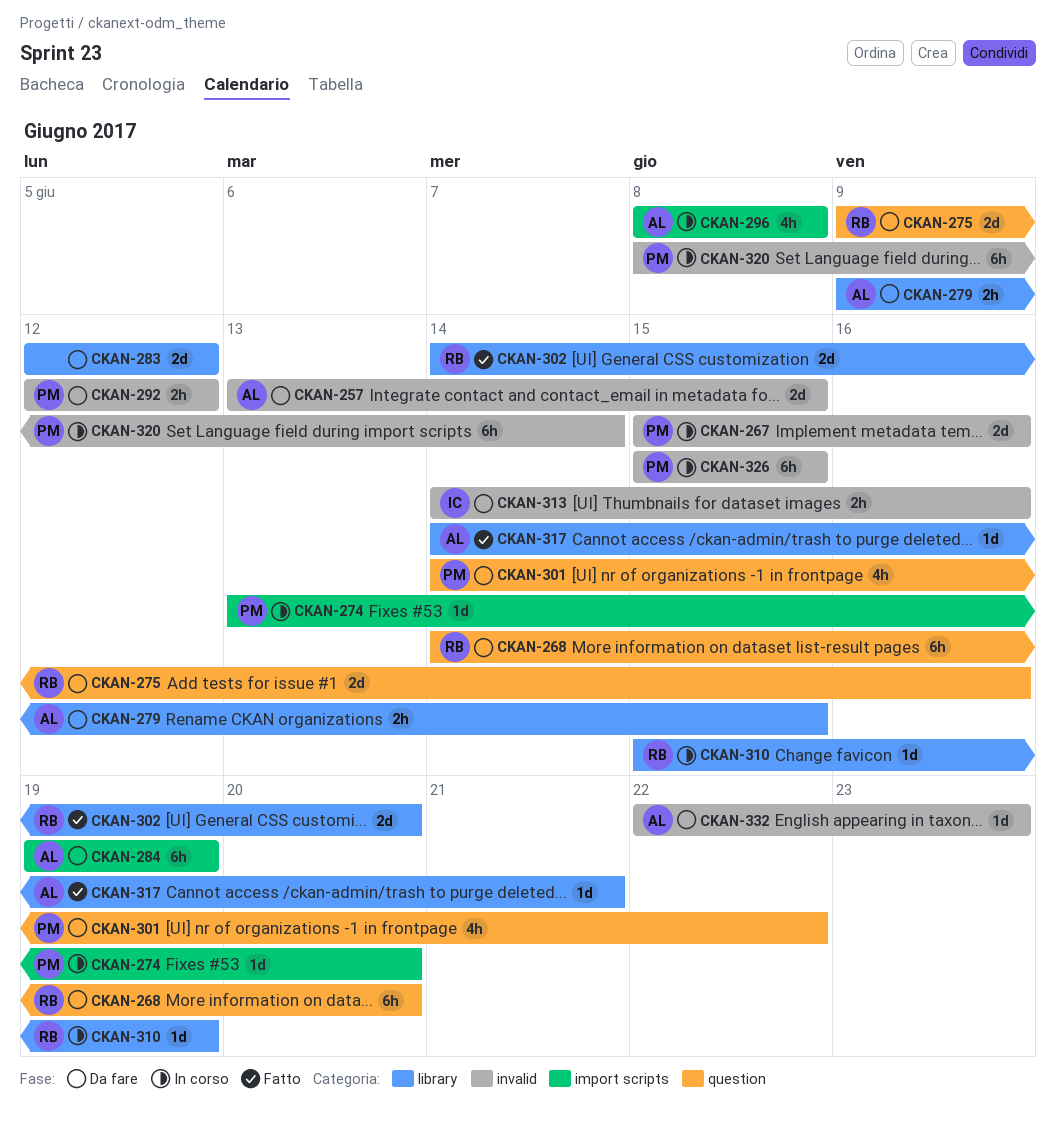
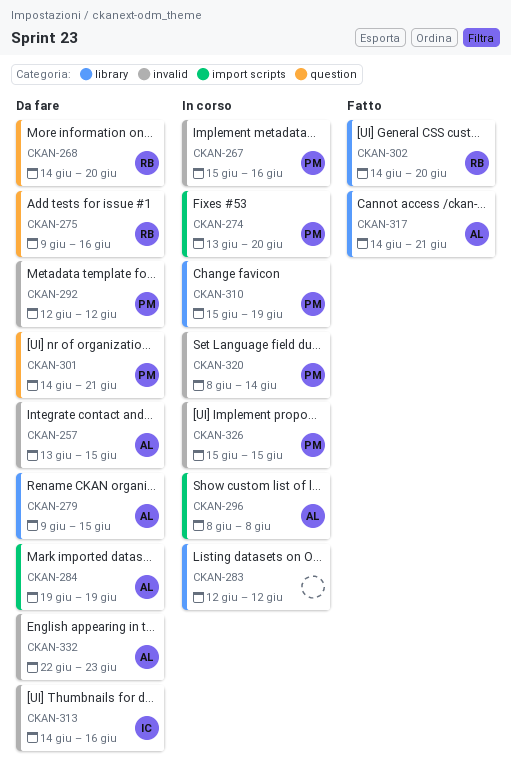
CKAN-283, status: Da fare -> In corso
CKAN-301, due: Jun 22 -> Jun 21
CKAN-310, owner: RB -> PM

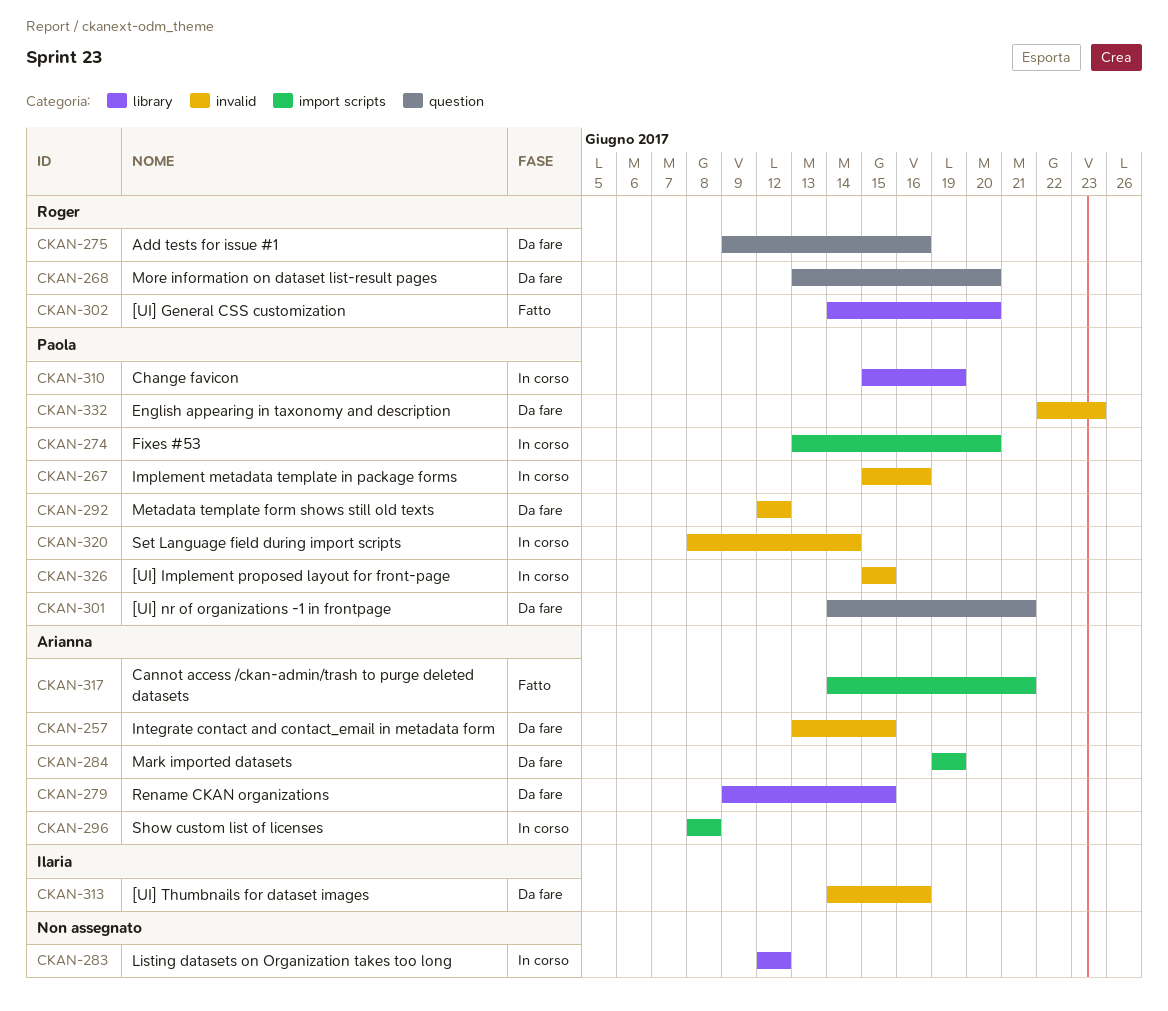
CKAN-268, start: Jun 14 -> Jun 13
CKAN-317, label: library -> import scripts
CKAN-332, owner: Arianna -> Paola

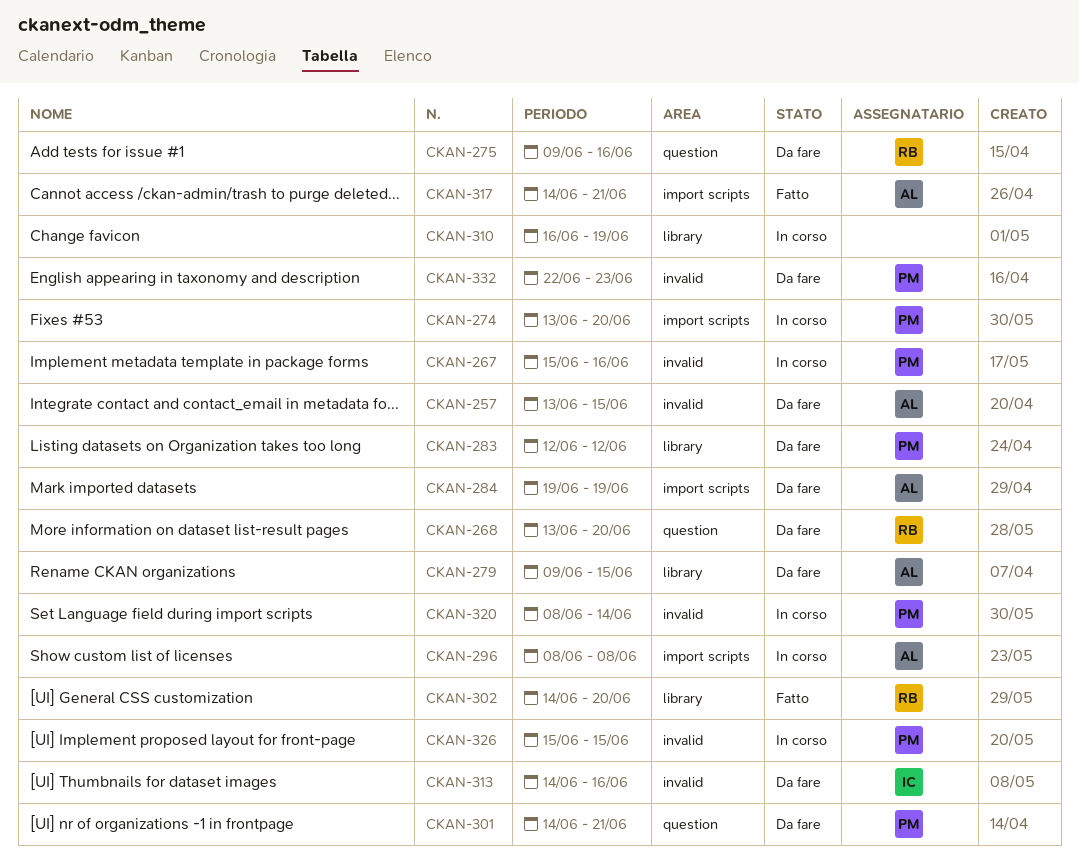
CKAN-283, status: In corso -> Da fare
CKAN-283, owner: none -> Paola
CKAN-292: present -> none
CKAN-310, owner: Paola -> none
CKAN-310, start: Jun 15 -> Jun 16

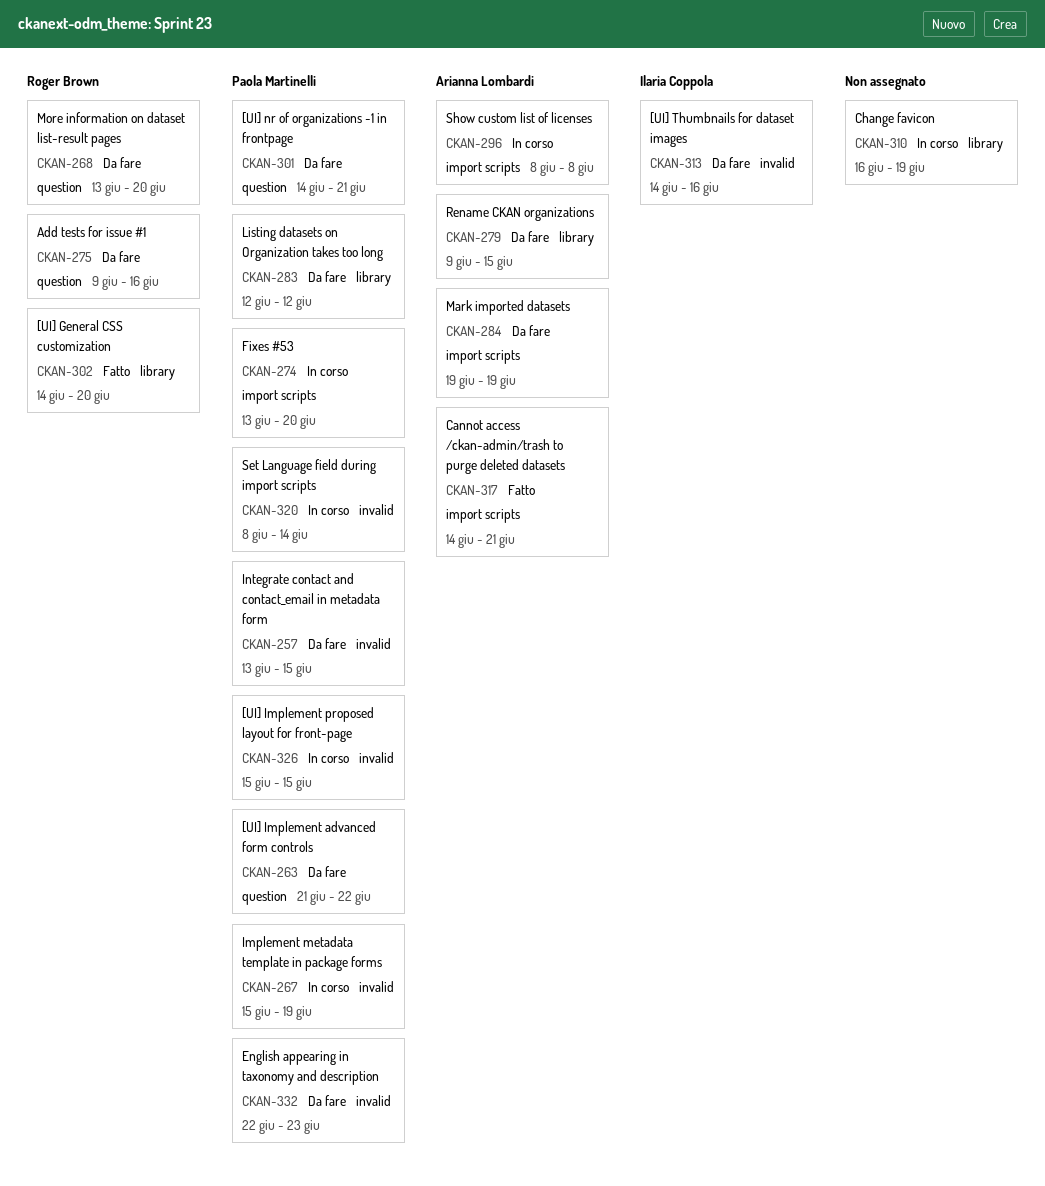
CKAN-257, owner: Arianna Lombardi -> Paola Martinelli
CKAN-263: none -> present
CKAN-267, due: Jun 16 -> Jun 19

